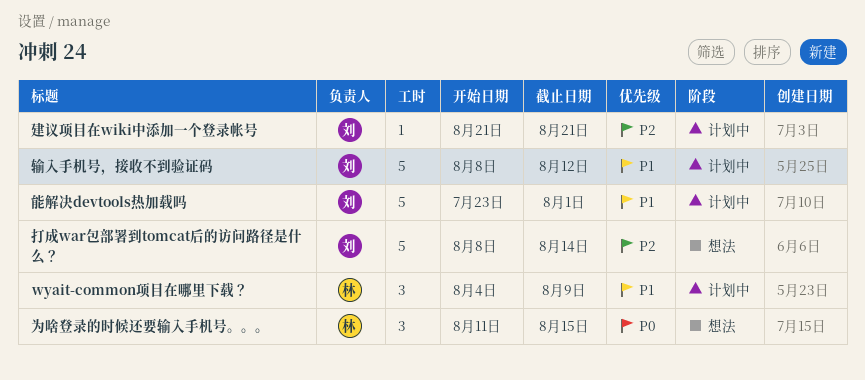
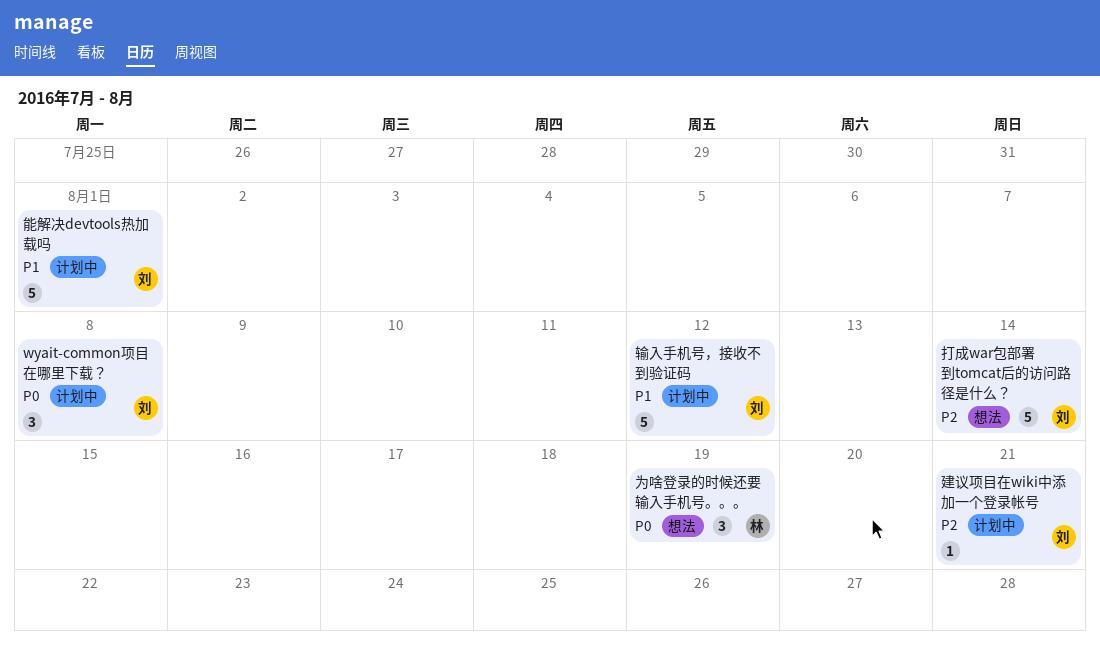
wyait-common项目在哪里下载？, owner: 林 -> 刘
wyait-common项目在哪里下载？, priority: P1 -> P0
wyait-common项目在哪里下载？, due: Aug 9 -> Aug 8
为啥登录的时候还要输入手机号。。。, due: Aug 15 -> Aug 19

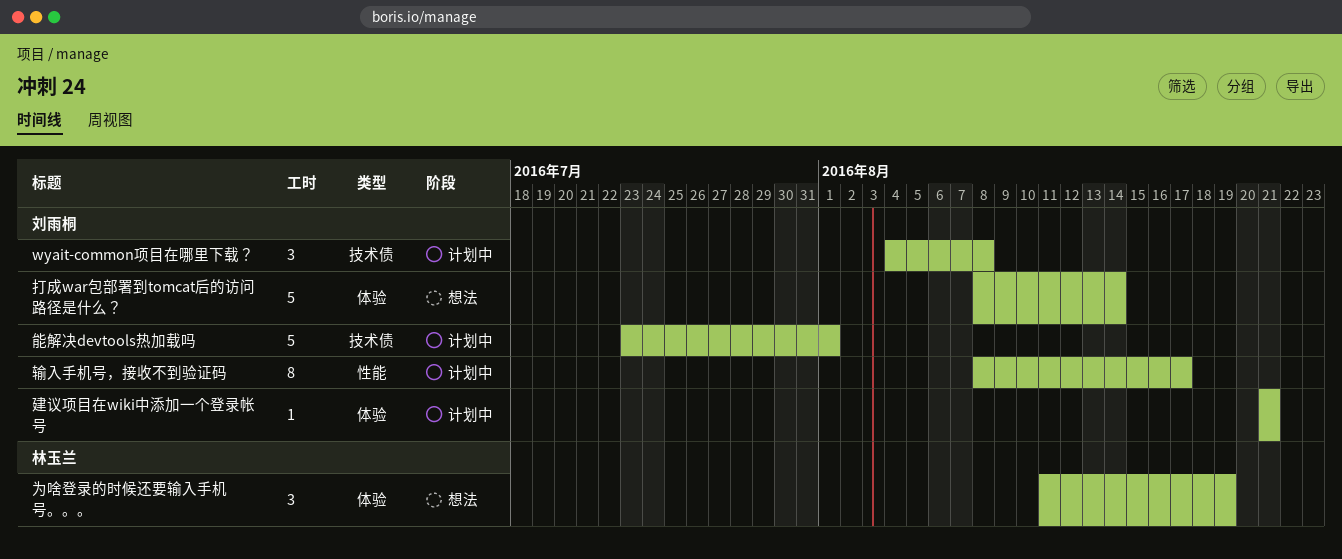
输入手机号，接收不到验证码, estimate: 5 -> 8
输入手机号，接收不到验证码, due: Aug 12 -> Aug 17

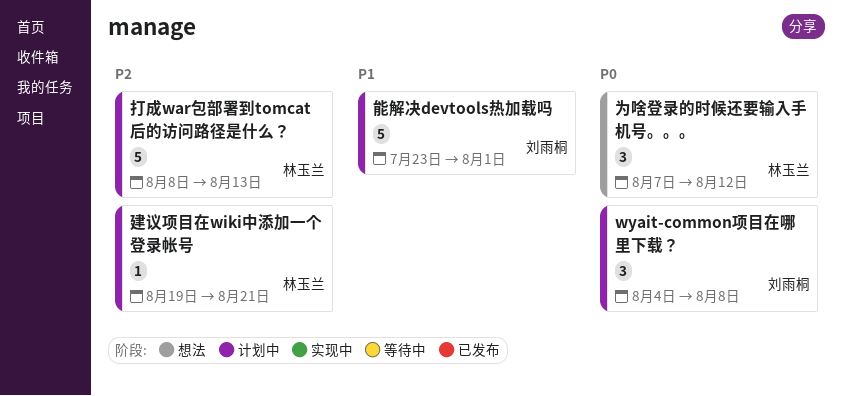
为啥登录的时候还要输入手机号。。。, start: Aug 11 -> Aug 7
为啥登录的时候还要输入手机号。。。, due: Aug 19 -> Aug 12
建议项目在wiki中添加一个登录帐号, owner: 刘雨桐 -> 林玉兰
建议项目在wiki中添加一个登录帐号, start: Aug 21 -> Aug 19
打成war包部署到tomcat后的访问路径是什么？, status: 想法 -> 计划中
打成war包部署到tomcat后的访问路径是什么？, owner: 刘雨桐 -> 林玉兰
打成war包部署到tomcat后的访问路径是什么？, due: Aug 14 -> Aug 13
输入手机号，接收不到验证码: present -> none

